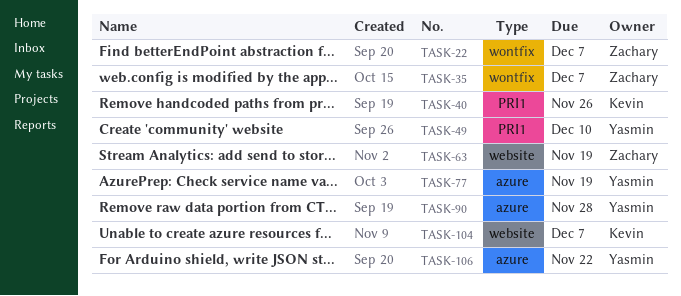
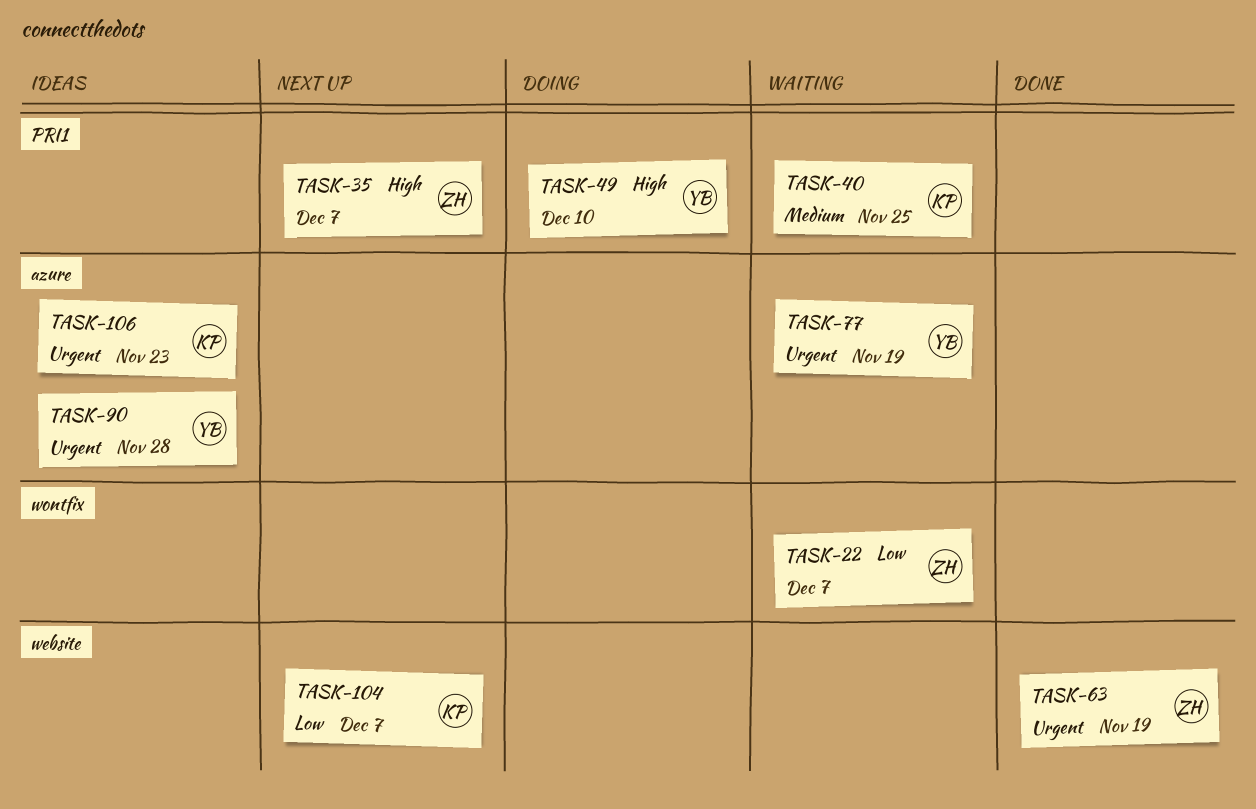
TASK-35, label: wontfix -> PRI1
TASK-40, due: Nov 26 -> Nov 25
TASK-106, owner: Yasmin -> Kevin
TASK-106, due: Nov 22 -> Nov 23

